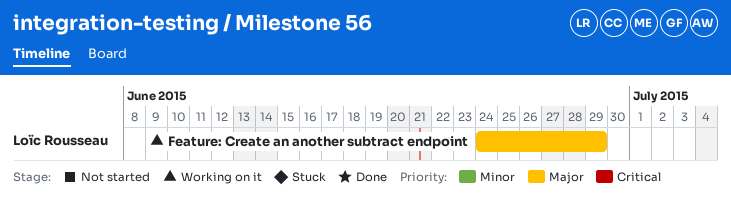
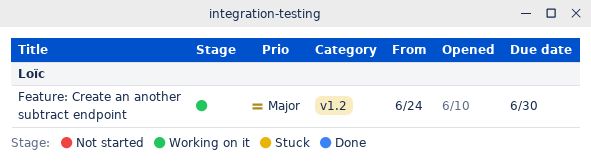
Feature: Create an another subtract endpoint, due: Jun 29 -> Jun 30

